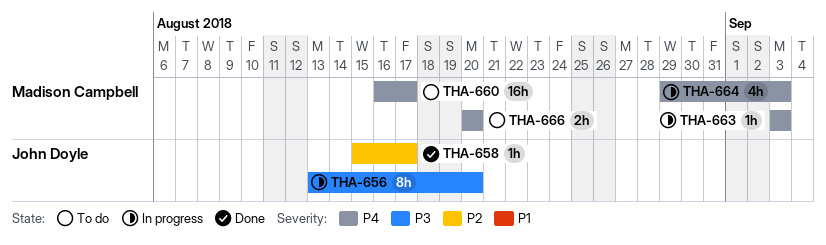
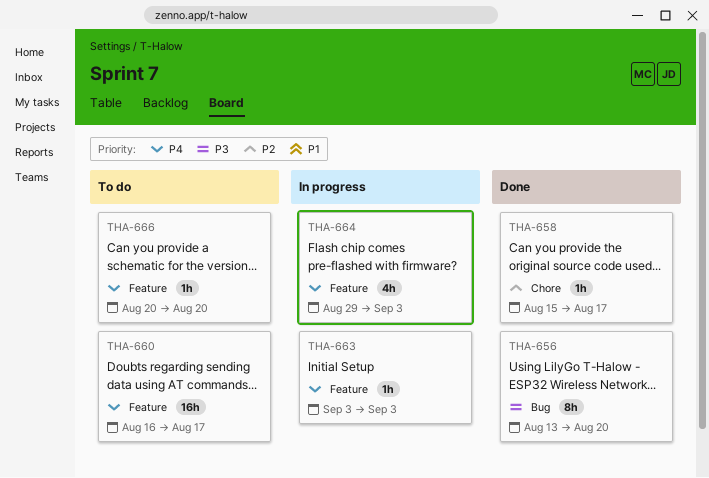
THA-656, status: In progress -> Done
THA-666, estimate: 2h -> 1h

